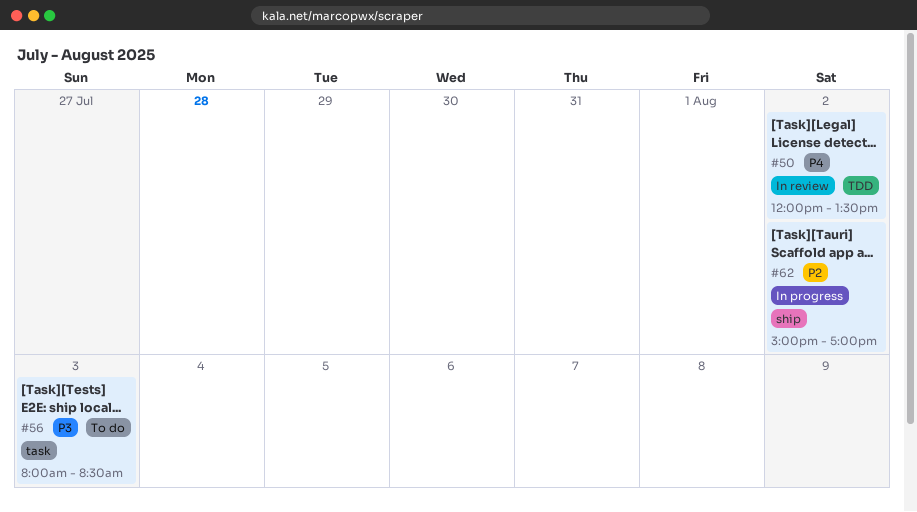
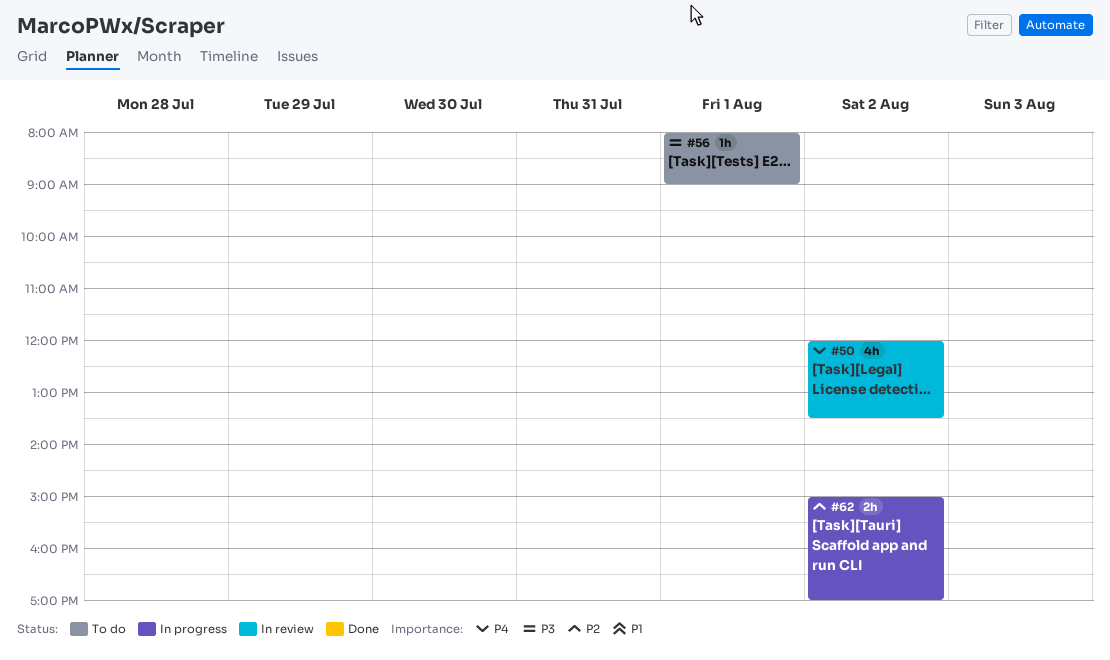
#56, day: Aug 3 -> Aug 1
#56, ends: 08:30 -> 09:00

